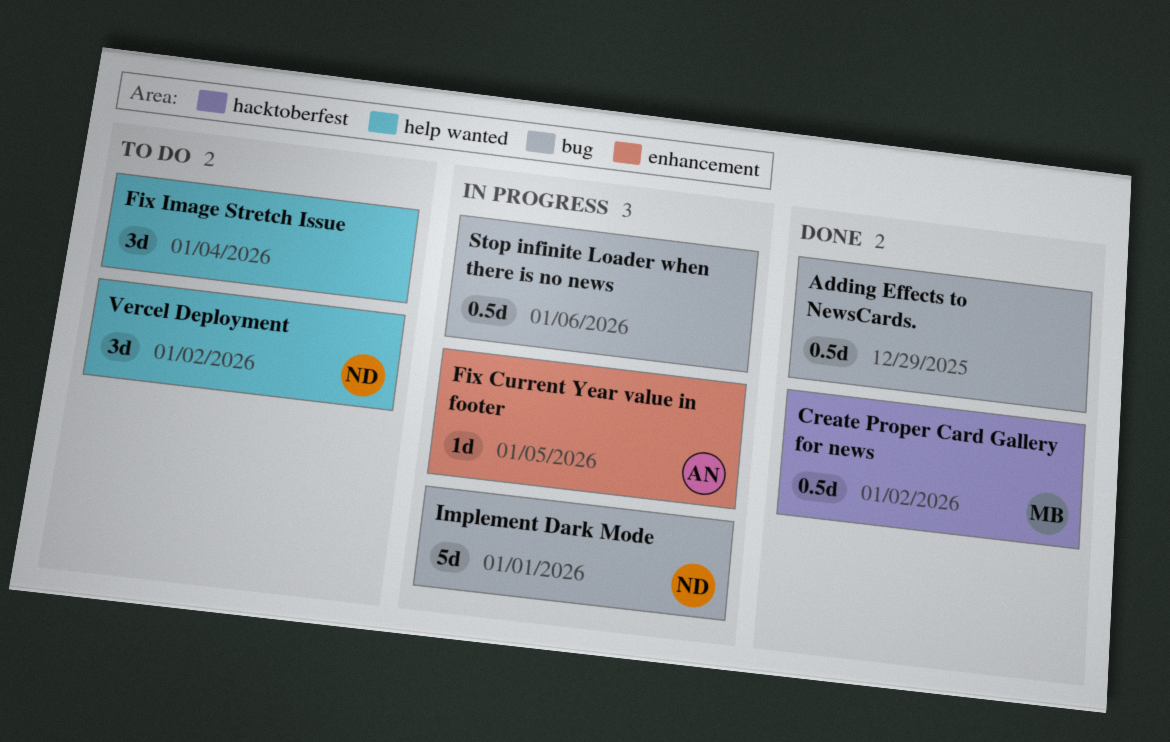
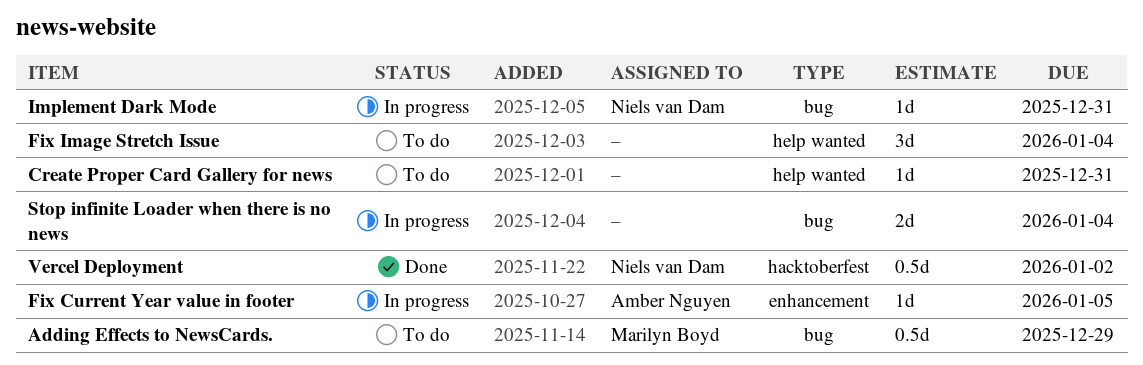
Adding Effects to NewsCards., status: Done -> To do
Adding Effects to NewsCards., owner: none -> Marilyn Boyd
Create Proper Card Gallery for news, status: Done -> To do
Create Proper Card Gallery for news, owner: Marilyn Boyd -> none
Create Proper Card Gallery for news, label: hacktoberfest -> help wanted
Create Proper Card Gallery for news, estimate: 0.5d -> 1d
Create Proper Card Gallery for news, due: Jan 2 -> Dec 31
Implement Dark Mode, estimate: 5d -> 1d
Implement Dark Mode, due: Jan 1 -> Dec 31
Stop infinite Loader when there is no news, estimate: 0.5d -> 2d
Stop infinite Loader when there is no news, due: Jan 6 -> Jan 4
Vercel Deployment, status: To do -> Done
Vercel Deployment, label: help wanted -> hacktoberfest
Vercel Deployment, estimate: 3d -> 0.5d

